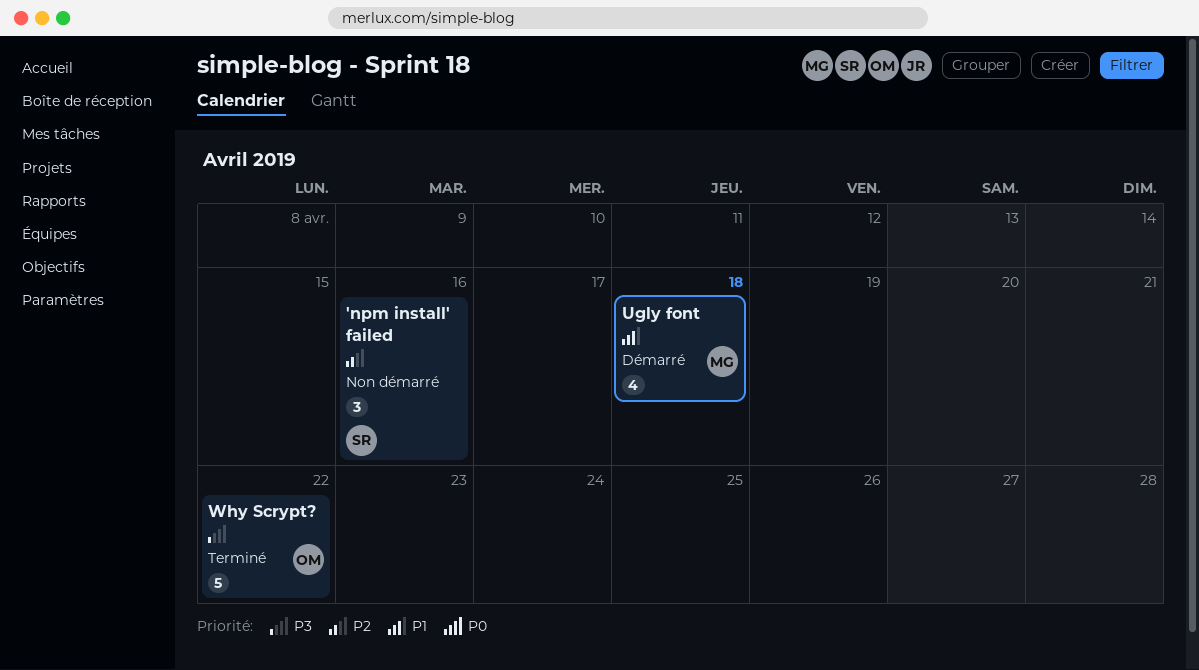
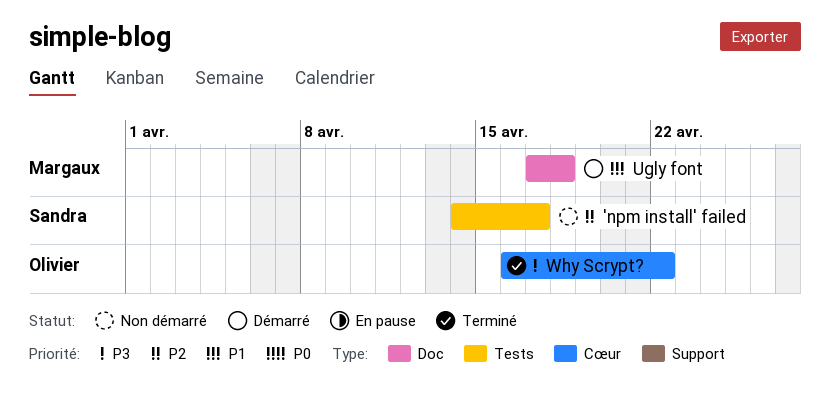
'npm install' failed, due: Apr 16 -> Apr 17

